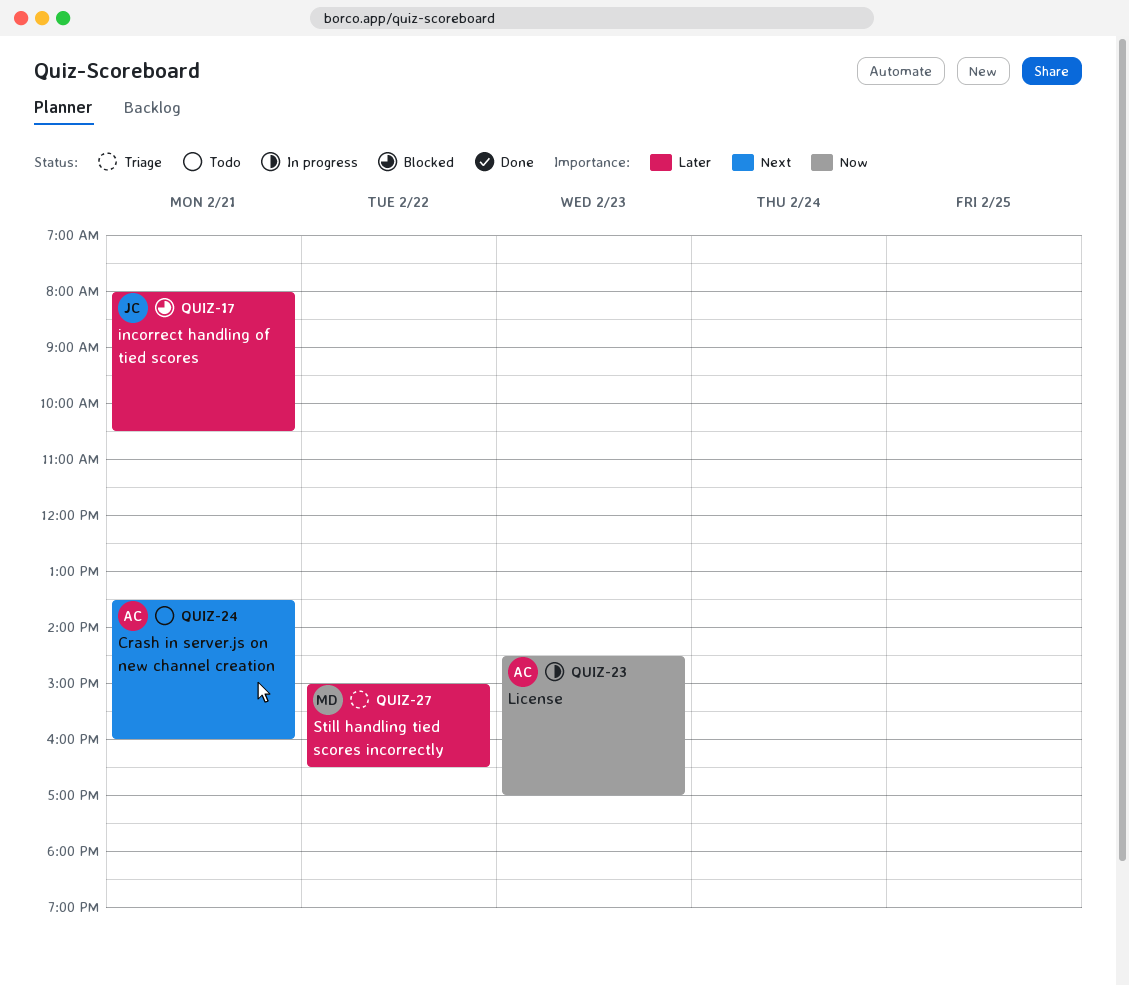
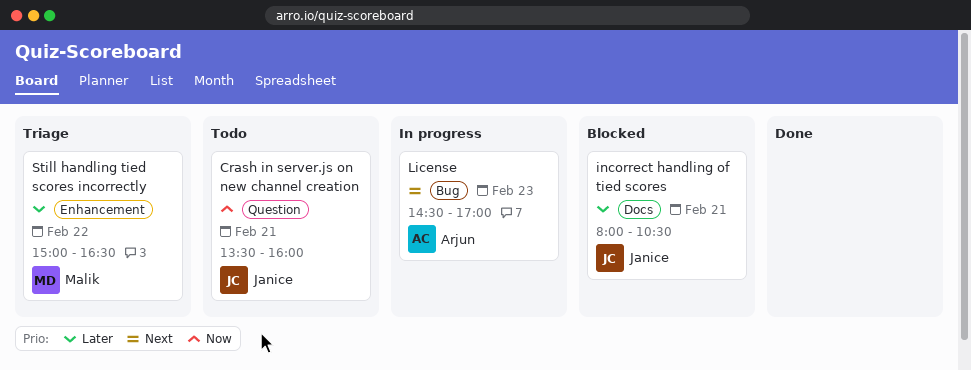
Crash in server.js on new channel creation, owner: Arjun -> Janice
Crash in server.js on new channel creation, priority: Next -> Now
License, priority: Now -> Next

